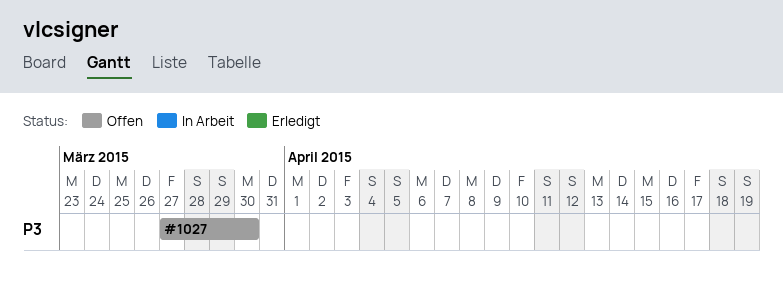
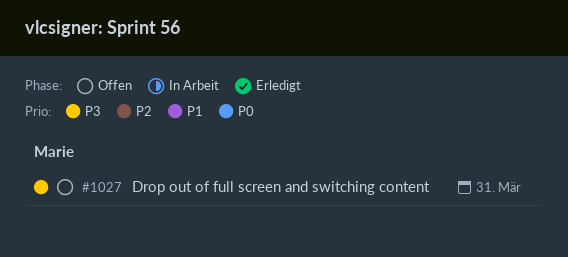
#1027, due: Mar 30 -> Mar 31

